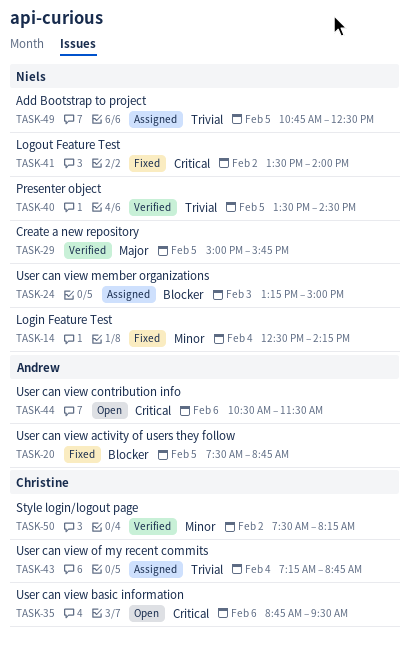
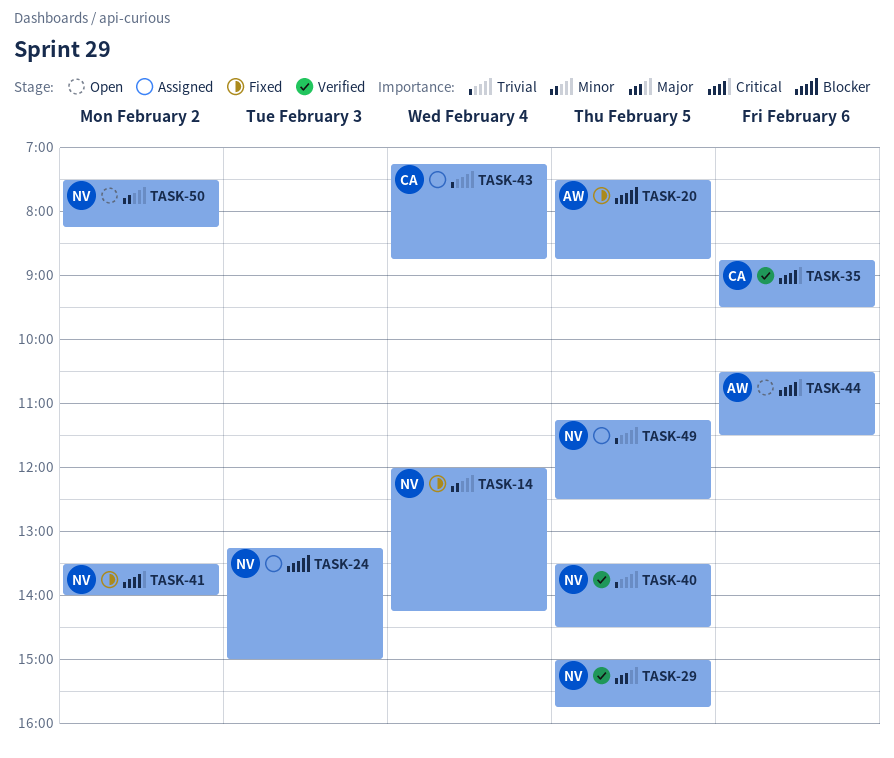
TASK-14, begins: 12:30 -> 12:00
TASK-35, status: Open -> Verified
TASK-49, begins: 10:45 -> 11:15
TASK-50, status: Verified -> Open
TASK-50, owner: Christine -> Niels

